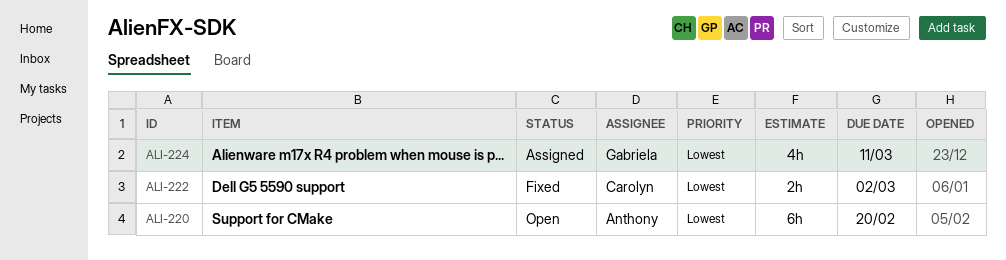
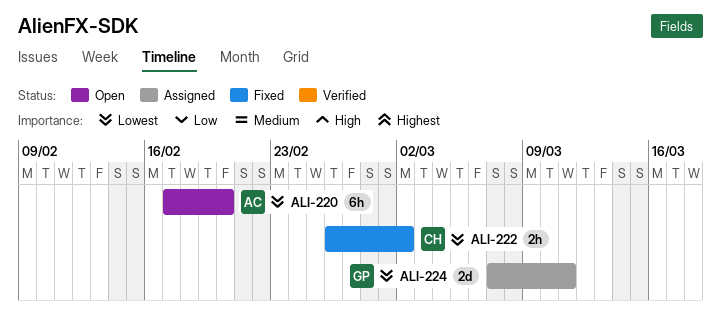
ALI-224, estimate: 4h -> 2d

